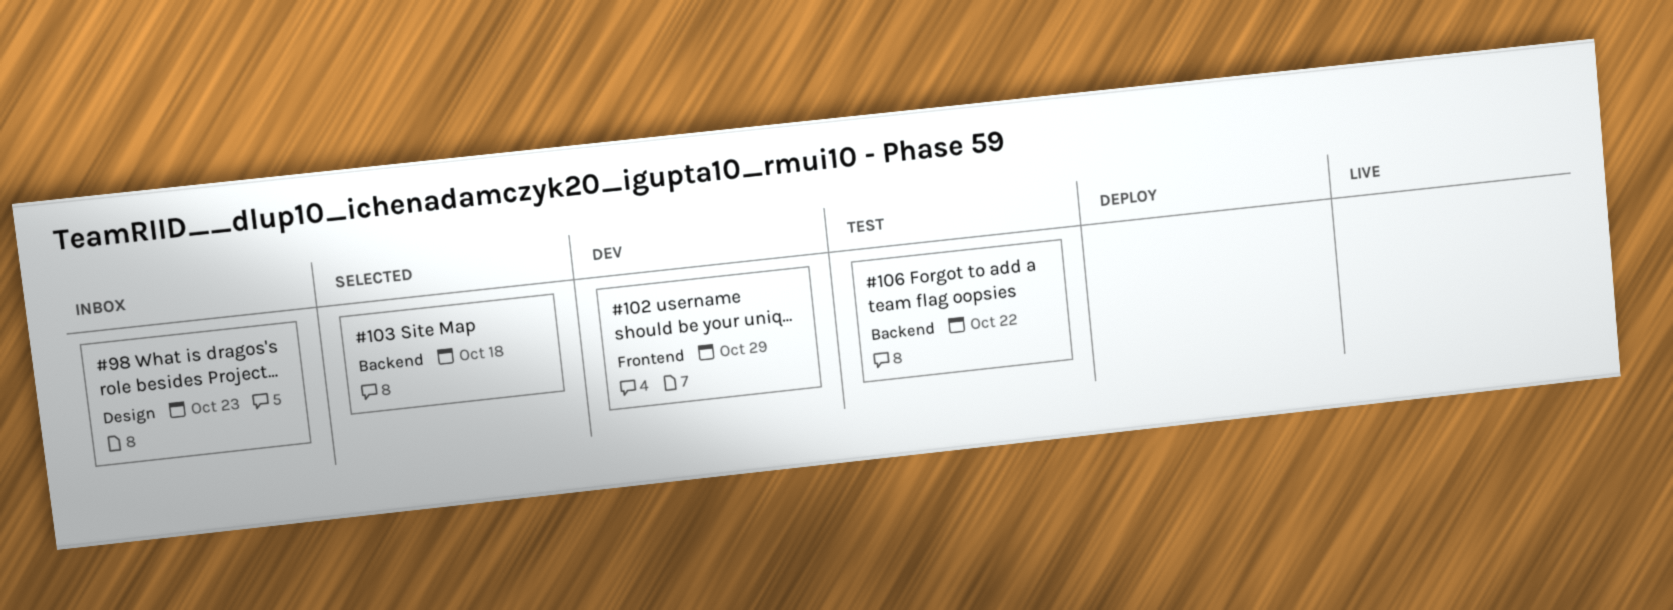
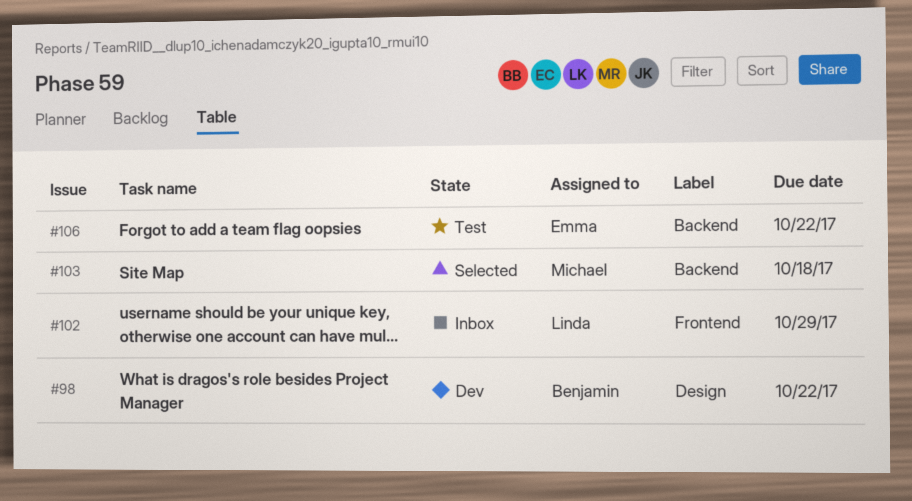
#98, status: Inbox -> Dev
#98, due: Oct 23 -> Oct 22
#102, status: Dev -> Inbox

